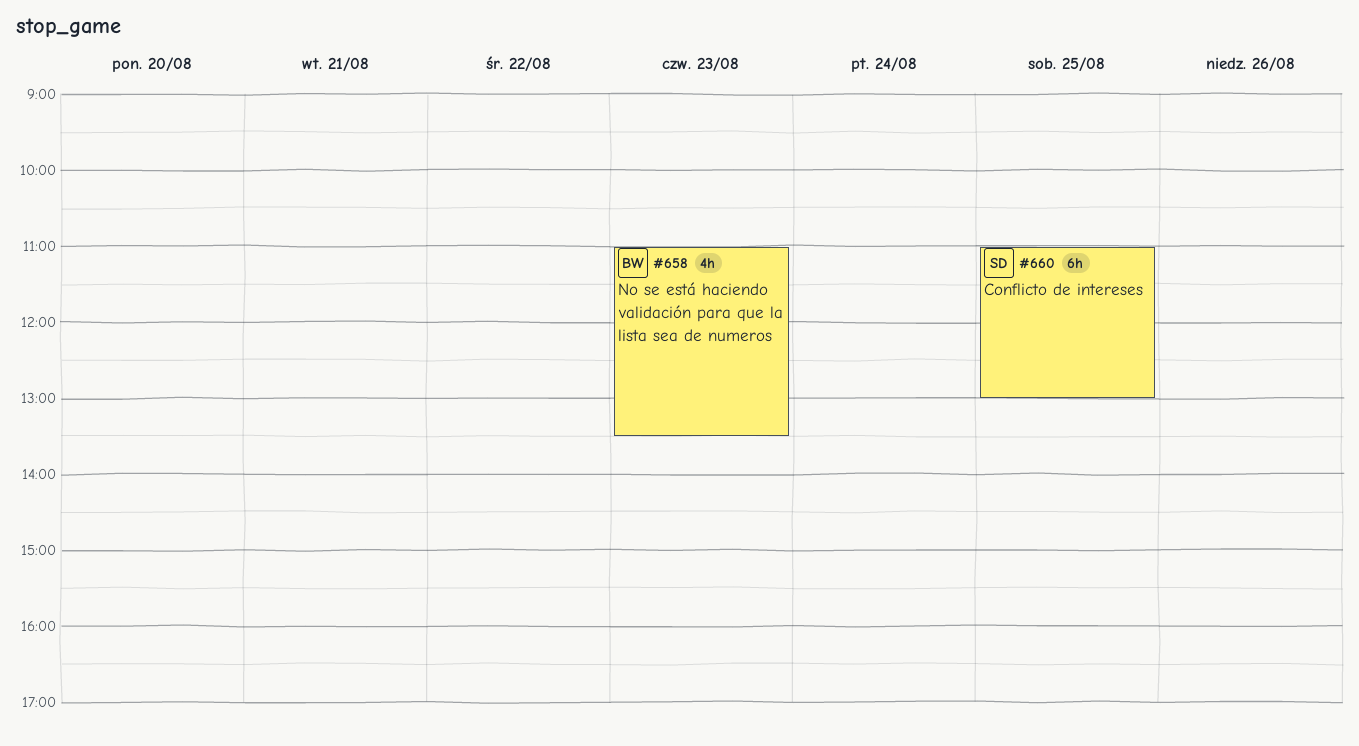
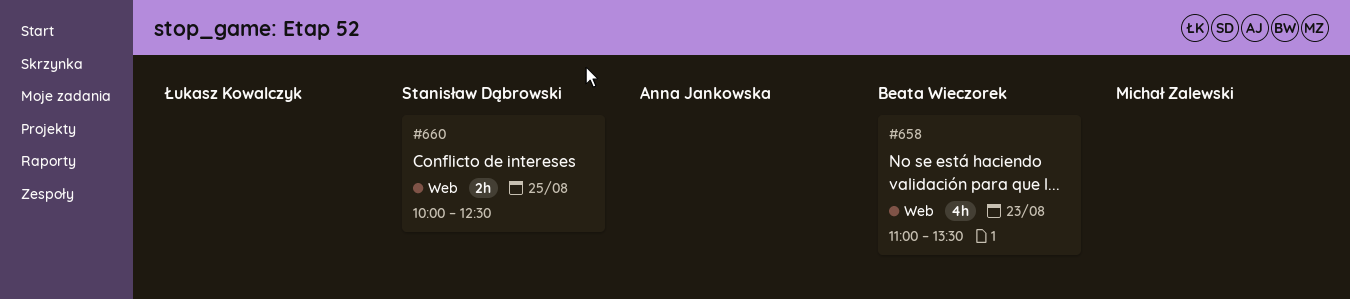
#660, estimate: 6h -> 2h
#660, begins: 11:00 -> 10:00
#660, ends: 13:00 -> 12:30

